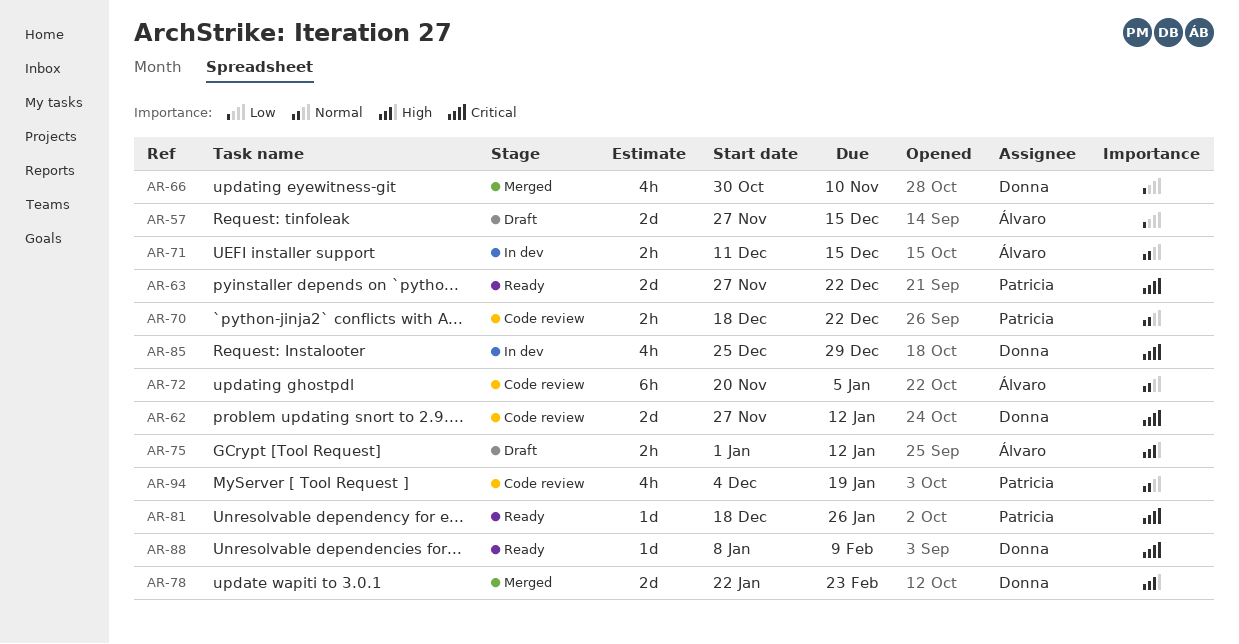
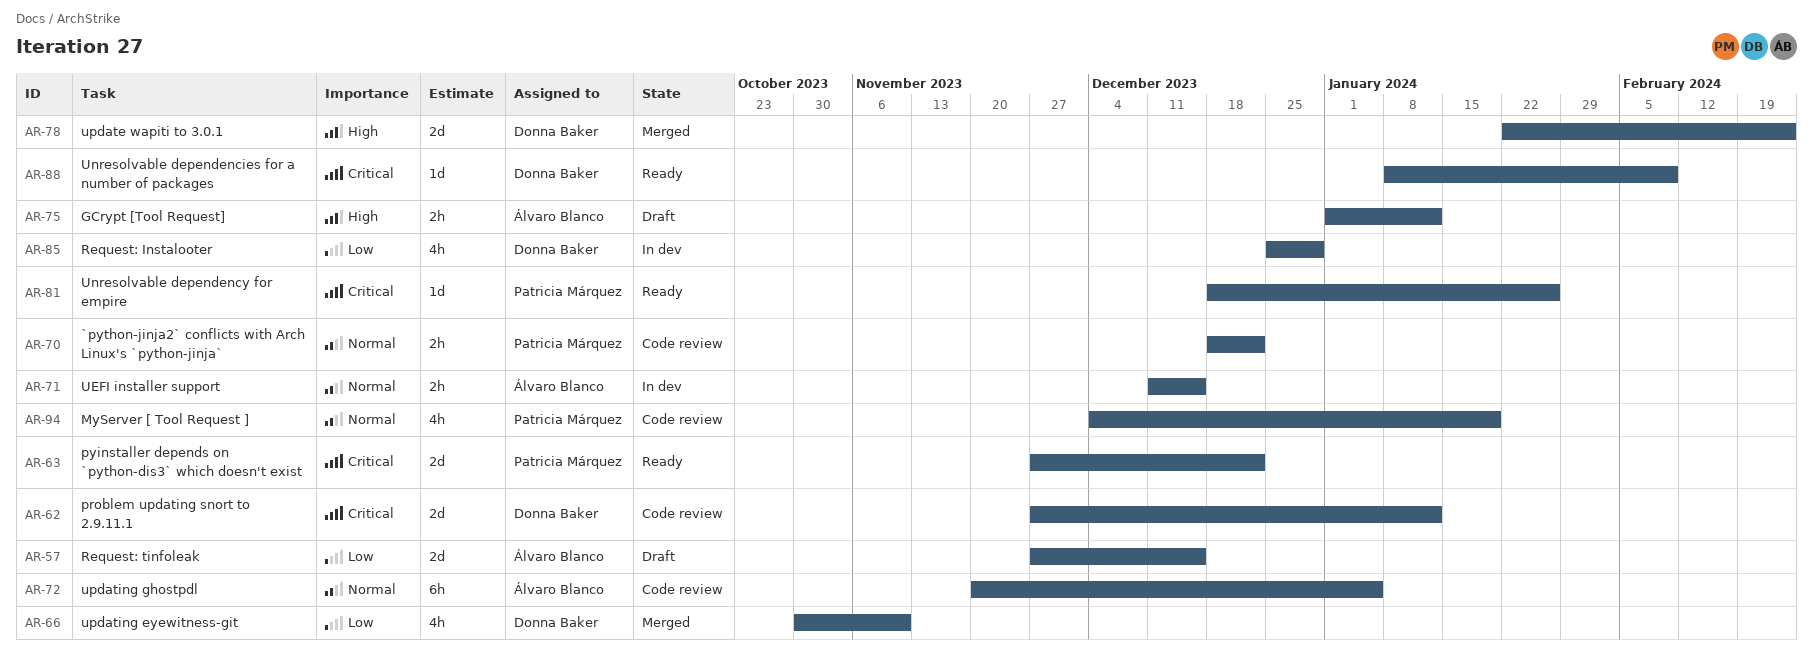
AR-85, priority: Critical -> Low

